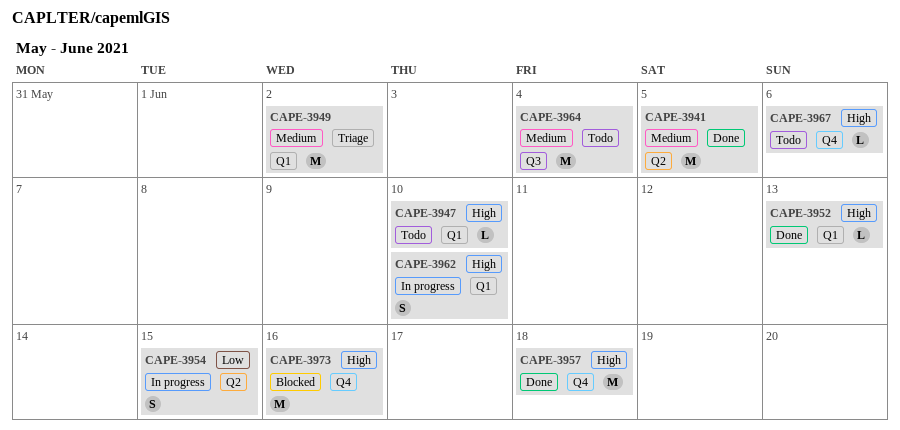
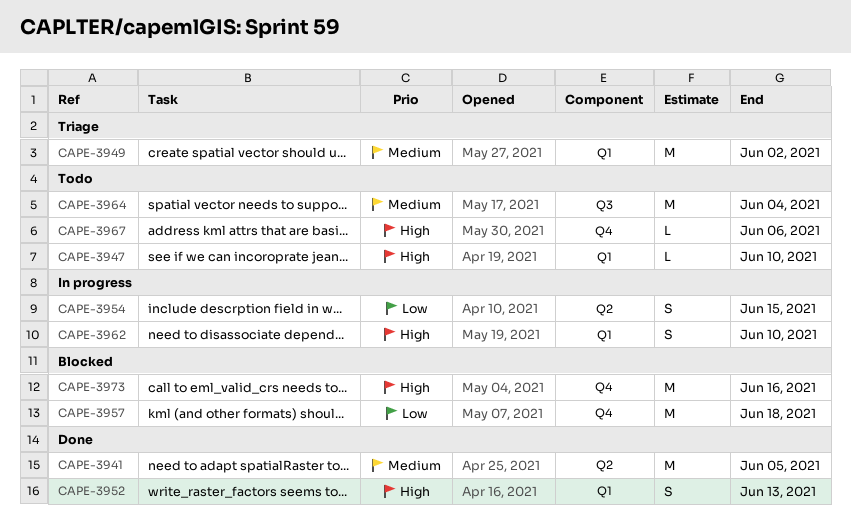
CAPE-3952, estimate: L -> S
CAPE-3957, status: Done -> Blocked
CAPE-3957, priority: High -> Low

